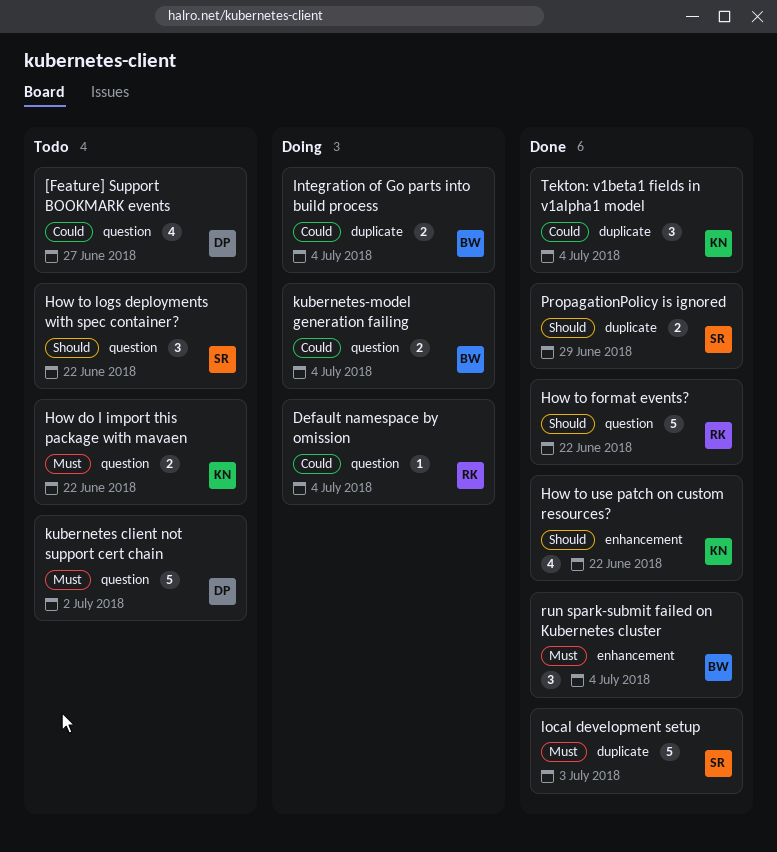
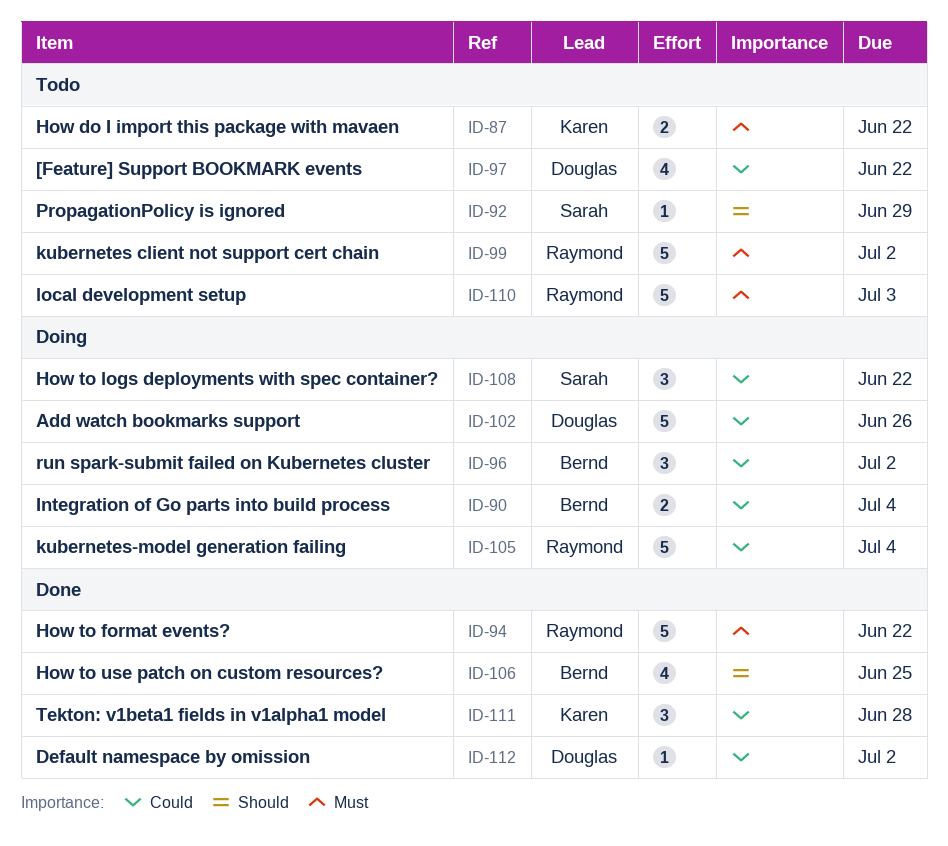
[Feature] Support BOOKMARK events, due: Jun 27 -> Jun 22
Add watch bookmarks support: none -> present
Default namespace by omission, status: Doing -> Done
Default namespace by omission, owner: Raymond -> Douglas
Default namespace by omission, due: Jul 4 -> Jul 2
How to format events?, priority: Should -> Must
How to logs deployments with spec container?, status: Todo -> Doing
How to logs deployments with spec container?, priority: Should -> Could
How to use patch on custom resources?, owner: Karen -> Bernd
How to use patch on custom resources?, due: Jun 22 -> Jun 25
kubernetes client not support cert chain, owner: Douglas -> Raymond
kubernetes-model generation failing, owner: Bernd -> Raymond
kubernetes-model generation failing, estimate: 2 -> 5
local development setup, status: Done -> Todo
local development setup, owner: Sarah -> Raymond
PropagationPolicy is ignored, status: Done -> Todo
PropagationPolicy is ignored, estimate: 2 -> 1
run spark-submit failed on Kubernetes cluster, status: Done -> Doing
run spark-submit failed on Kubernetes cluster, priority: Must -> Could
run spark-submit failed on Kubernetes cluster, due: Jul 4 -> Jul 2
Tekton: v1beta1 fields in v1alpha1 model, due: Jul 4 -> Jun 28

